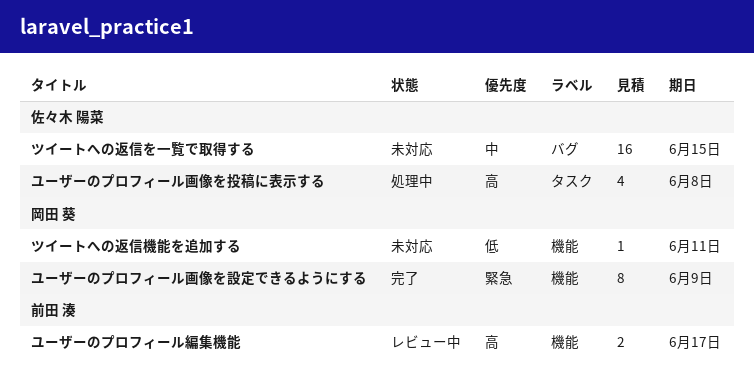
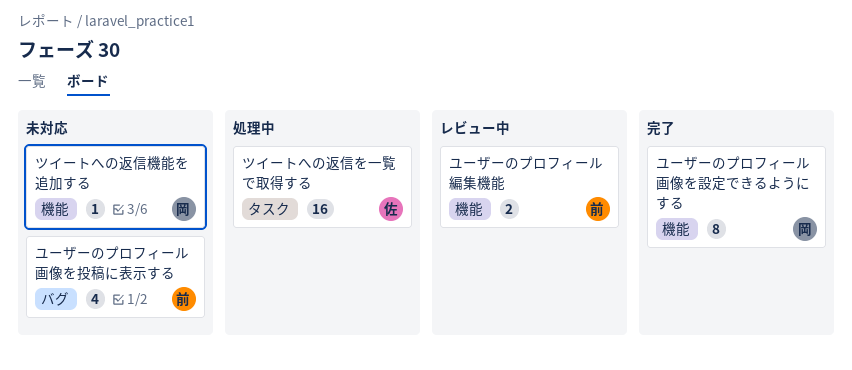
ツイートへの返信を一覧で取得する, status: 未対応 -> 処理中
ツイートへの返信を一覧で取得する, label: バグ -> タスク
ユーザーのプロフィール画像を投稿に表示する, status: 処理中 -> 未対応
ユーザーのプロフィール画像を投稿に表示する, owner: 佐々木 陽菜 -> 前田 湊
ユーザーのプロフィール画像を投稿に表示する, label: タスク -> バグ

